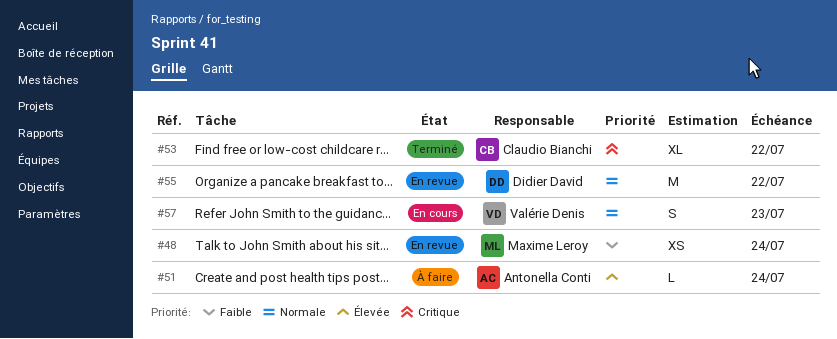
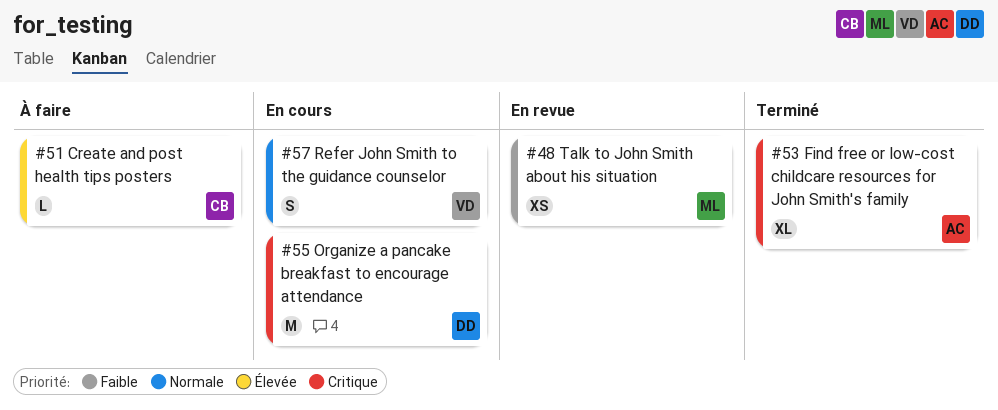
#51, owner: Antonella Conti -> Claudio Bianchi
#53, owner: Claudio Bianchi -> Antonella Conti
#55, status: En revue -> En cours
#55, priority: Normale -> Critique

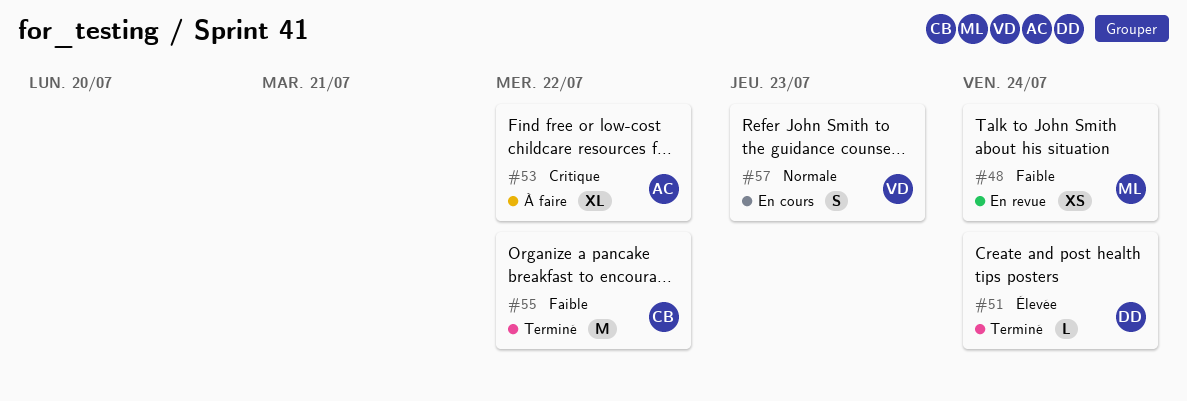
#51, status: À faire -> Terminé
#51, owner: CB -> DD
#53, status: Terminé -> À faire
#55, status: En cours -> Terminé
#55, owner: DD -> CB
#55, priority: Critique -> Faible

